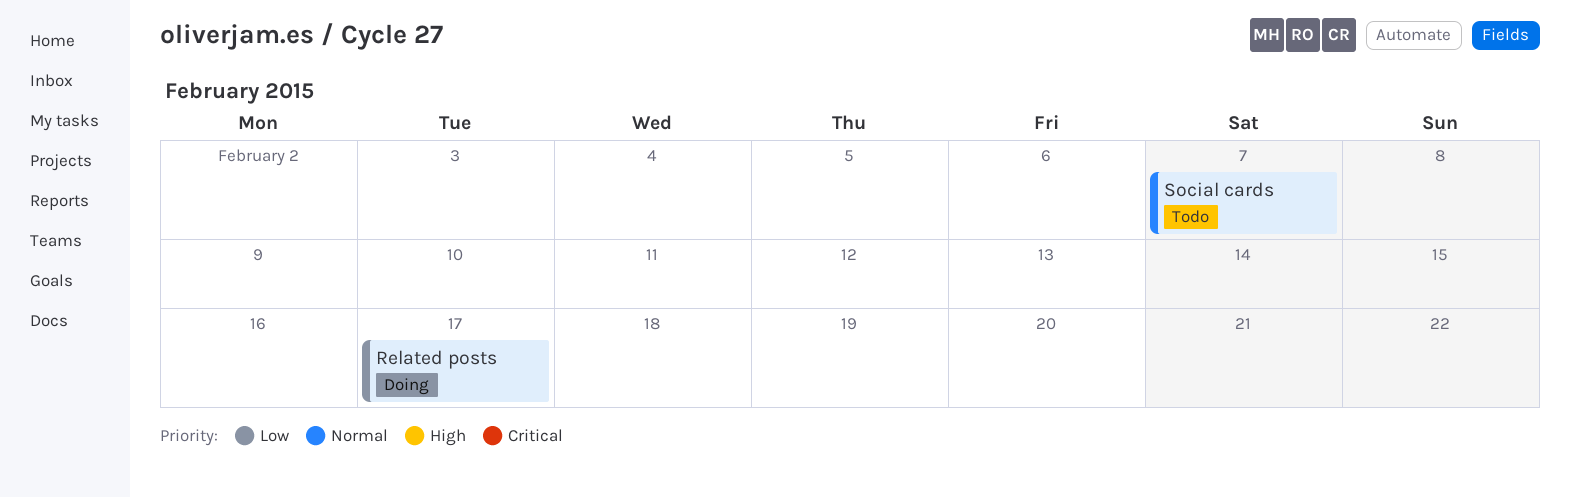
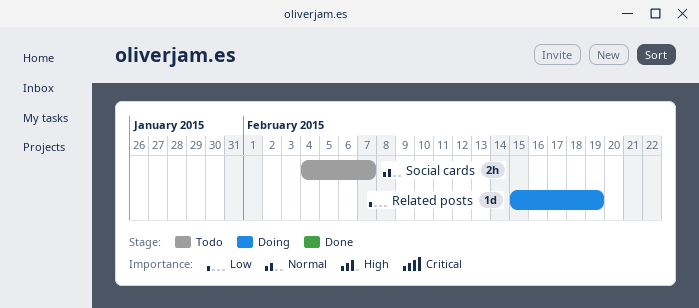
Related posts, due: Feb 17 -> Feb 19

